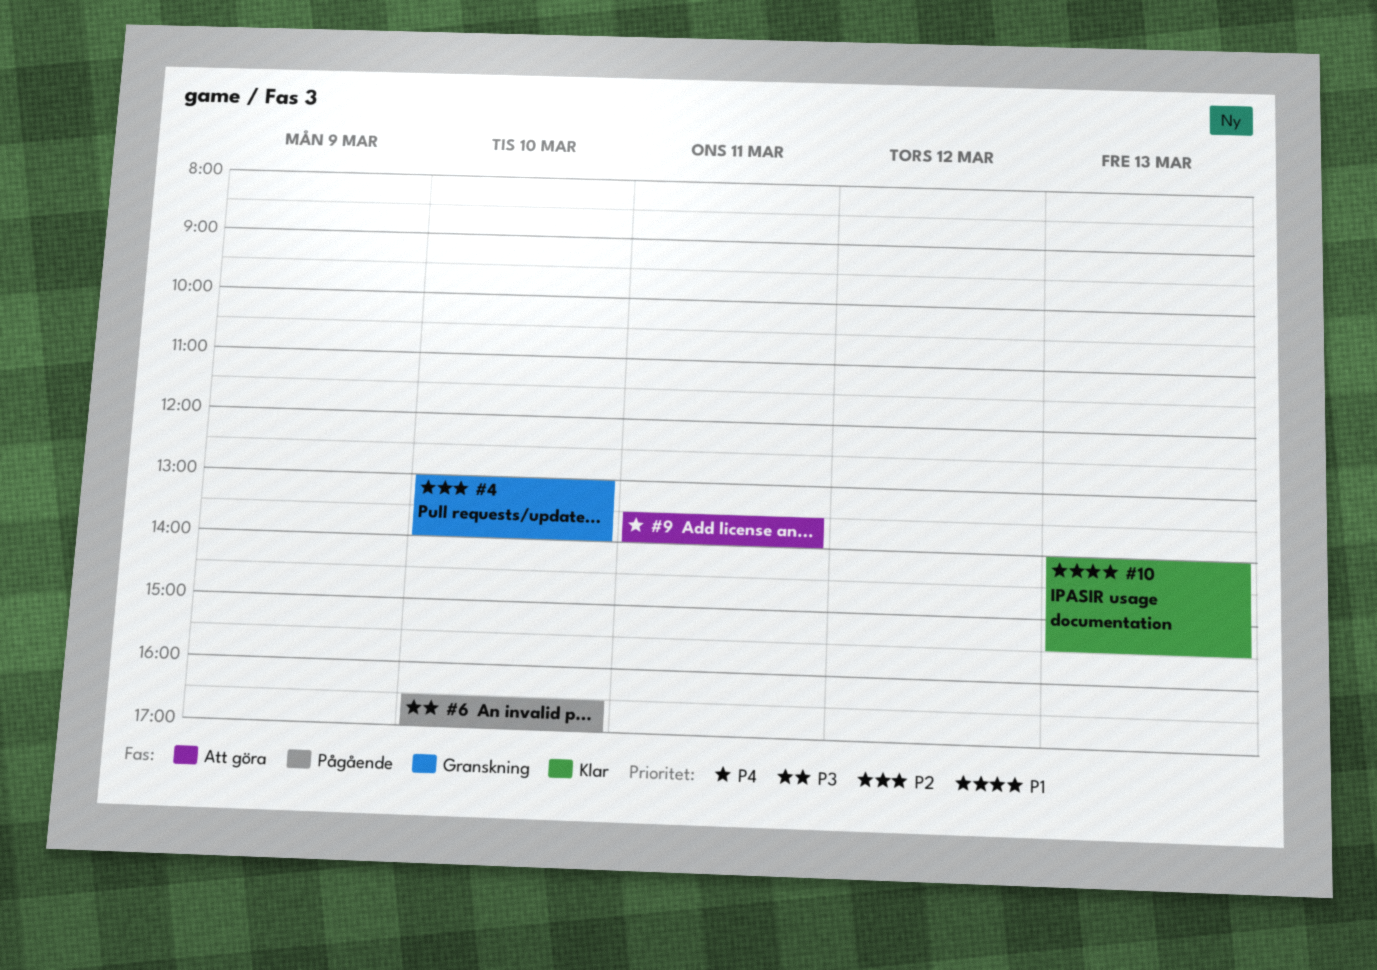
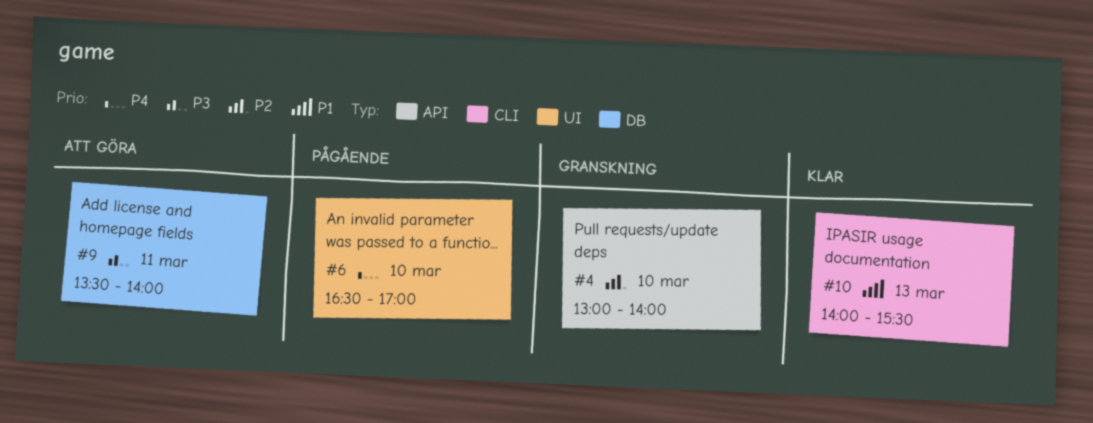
#6, priority: P3 -> P4
#9, priority: P4 -> P3

